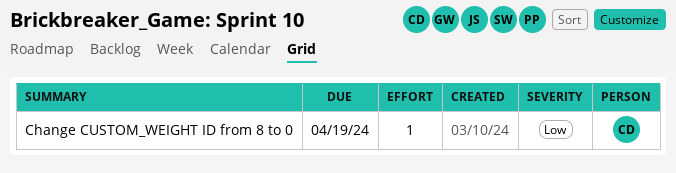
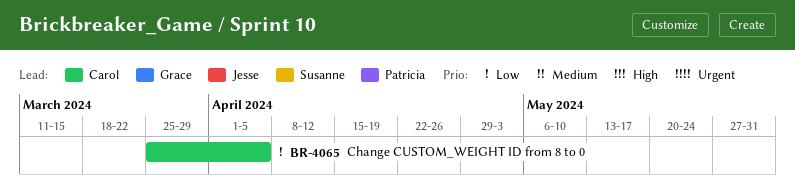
Change CUSTOM_WEIGHT ID from 8 to 0, due: Apr 19 -> Apr 5

